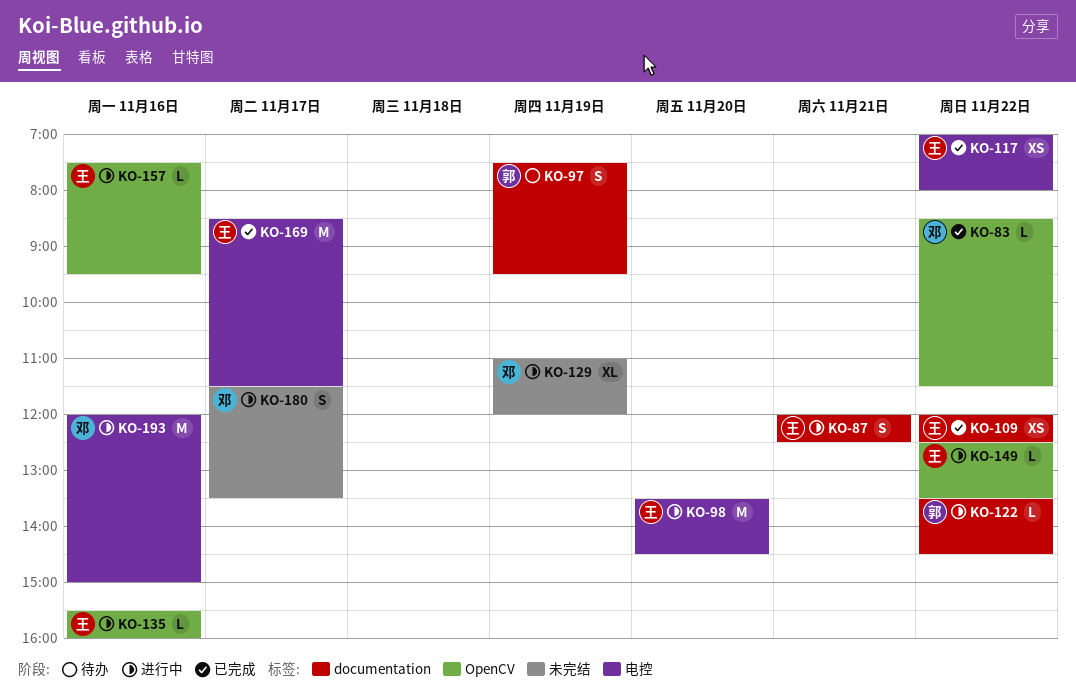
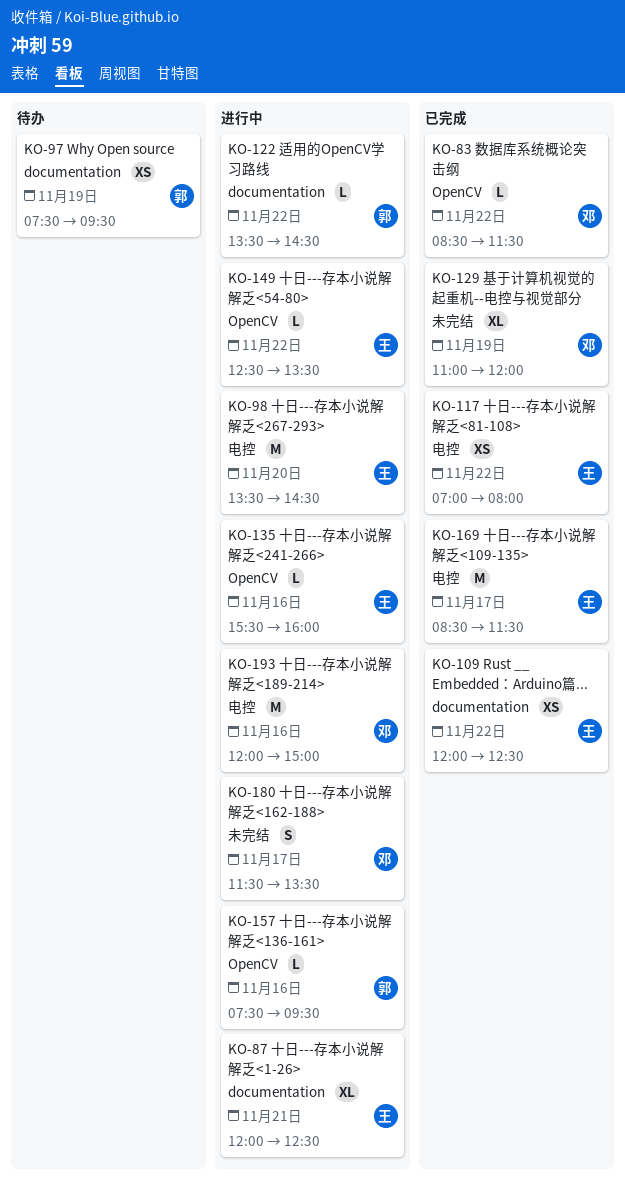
KO-87, estimate: S -> XL
KO-97, estimate: S -> XS
KO-129, status: 进行中 -> 已完成
KO-157, owner: 王 -> 郭

